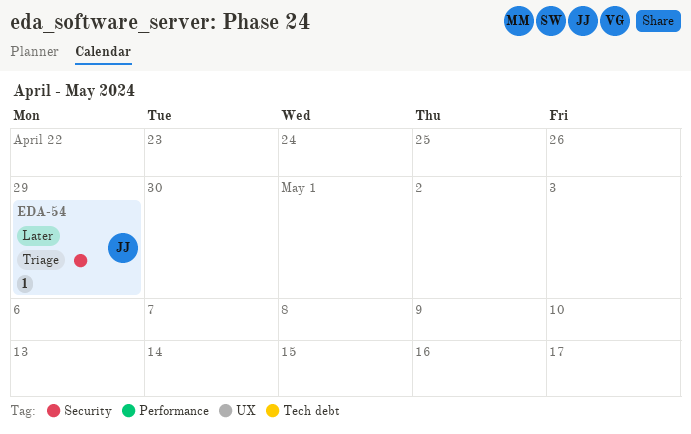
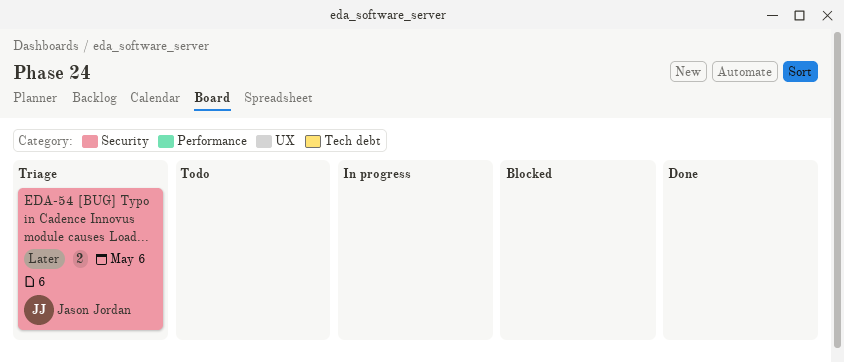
EDA-54, estimate: 1 -> 2
EDA-54, due: Apr 29 -> May 6

